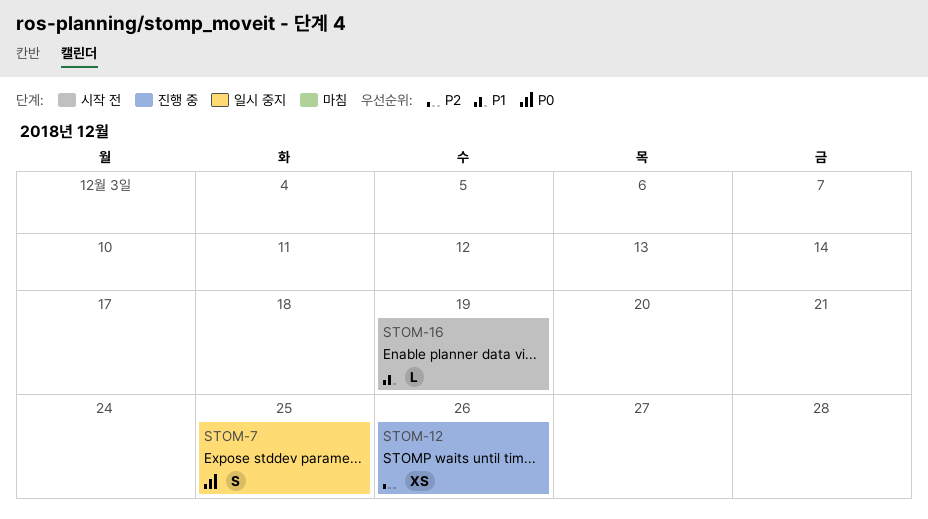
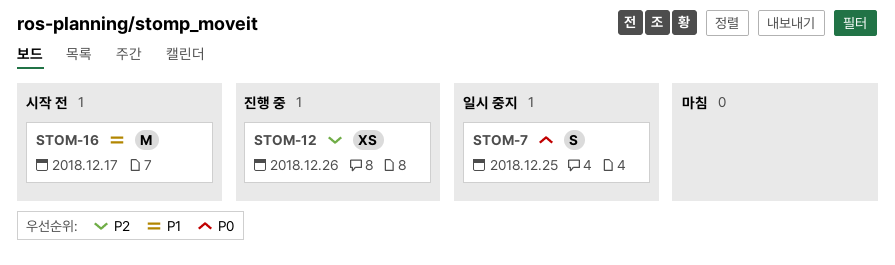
STOM-16, estimate: L -> M
STOM-16, due: Dec 19 -> Dec 17

